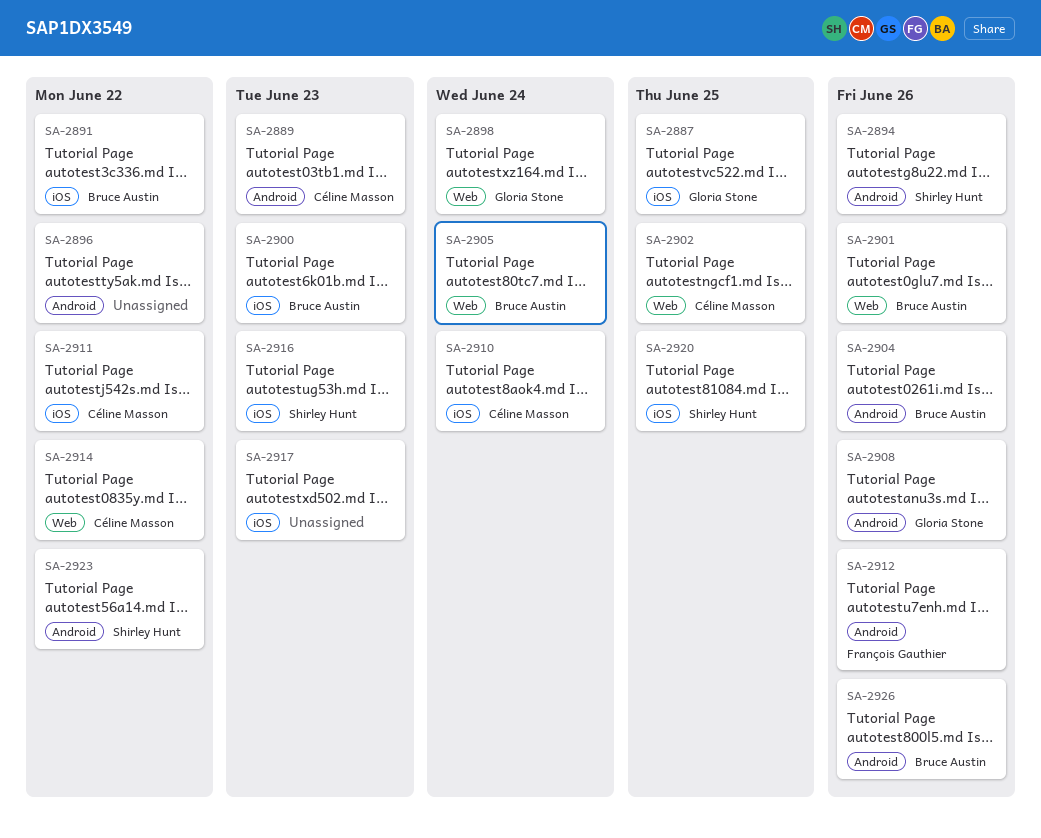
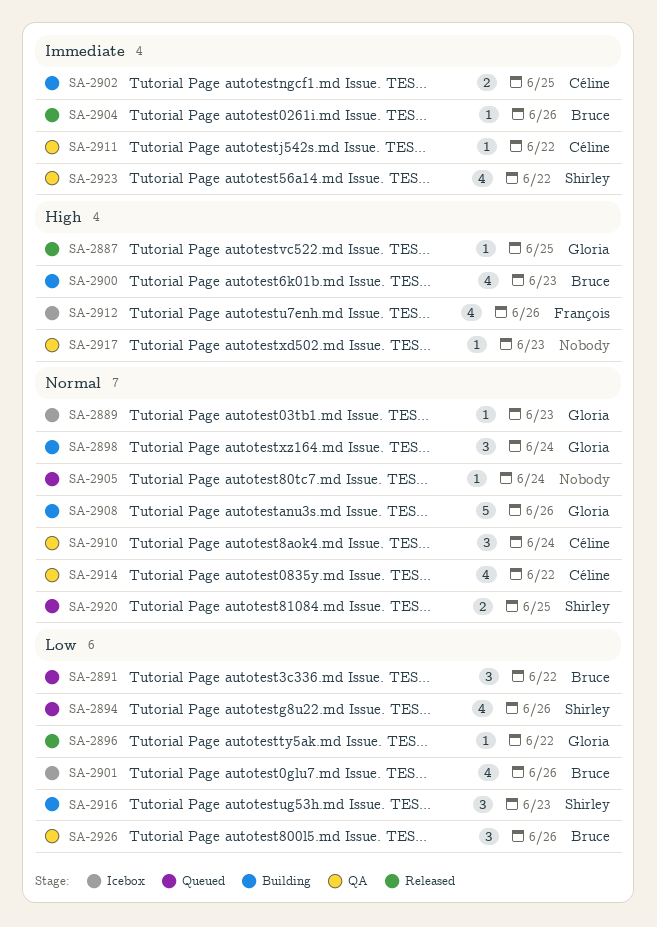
SA-2889, owner: Céline Masson -> Gloria Stone
SA-2896, owner: none -> Gloria Stone
SA-2905, owner: Bruce Austin -> none

